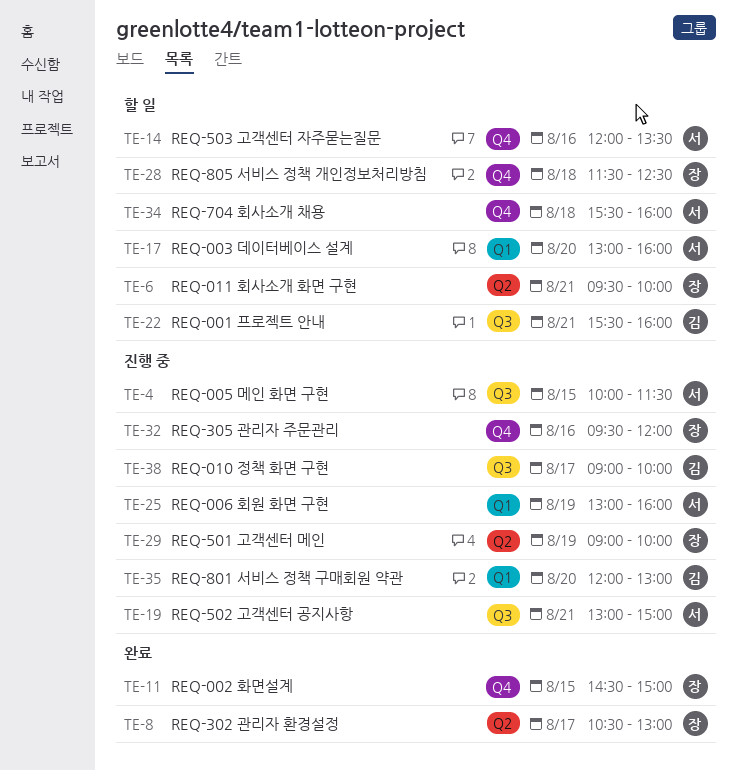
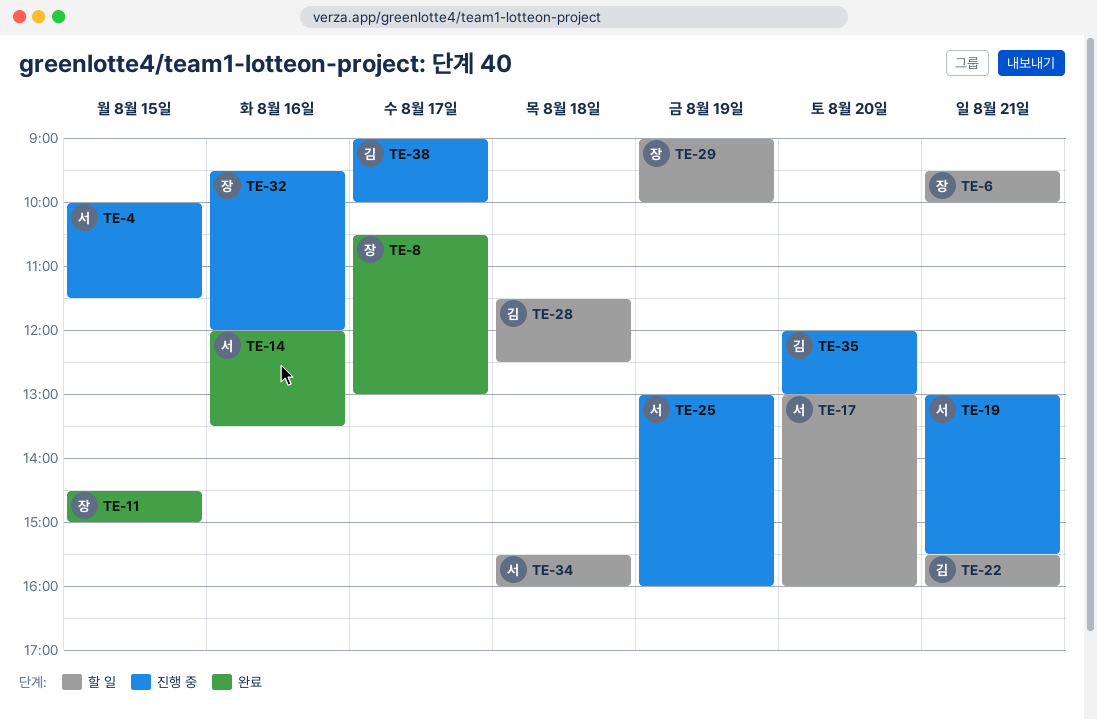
TE-14, status: 할 일 -> 완료
TE-19, ends: 15:00 -> 15:30
TE-28, owner: 장 -> 김
TE-29, status: 진행 중 -> 할 일

